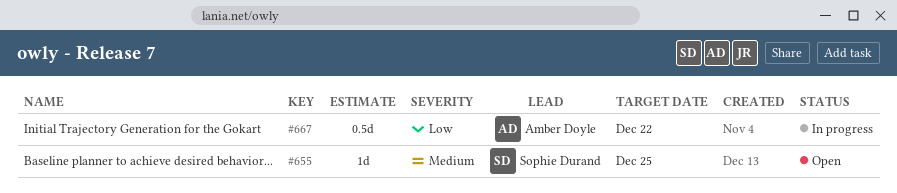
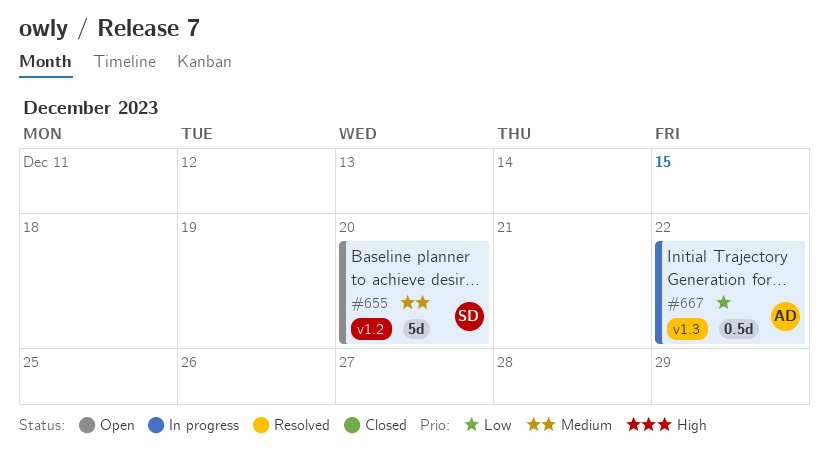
#655, estimate: 1d -> 5d
#655, due: Dec 25 -> Dec 20

